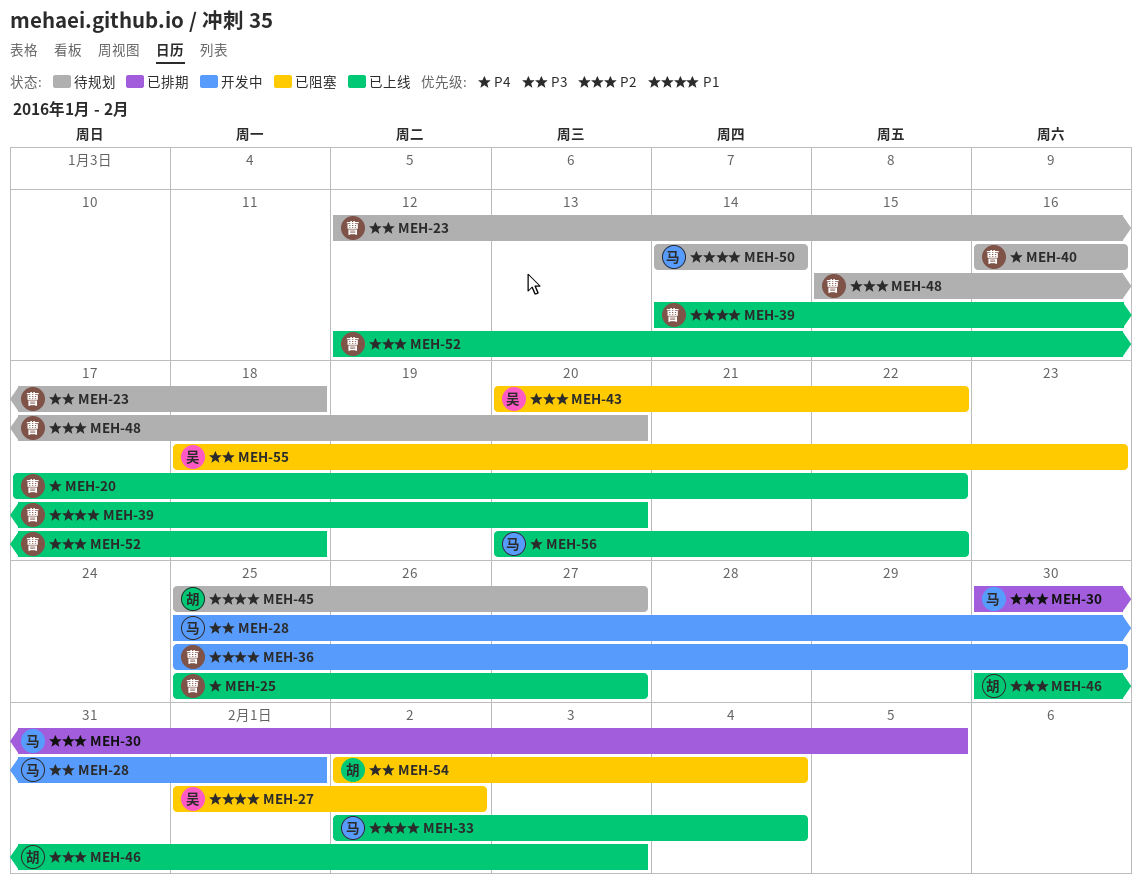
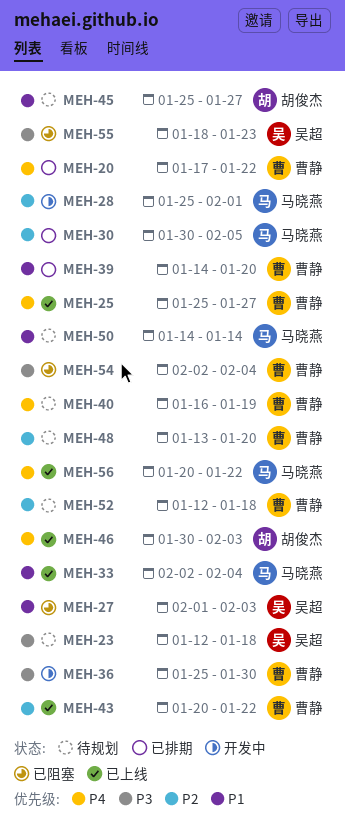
MEH-20, status: 已上线 -> 已排期
MEH-23, owner: 曹静 -> 吴超
MEH-27, due: Feb 2 -> Feb 3
MEH-28, priority: P3 -> P2
MEH-36, priority: P1 -> P3
MEH-39, status: 已上线 -> 已排期
MEH-40, due: Jan 16 -> Jan 19
MEH-43, status: 已阻塞 -> 已上线
MEH-43, owner: 吴超 -> 曹静
MEH-46, priority: P2 -> P4
MEH-48, start: Jan 15 -> Jan 13
MEH-52, status: 已上线 -> 待规划
MEH-54, owner: 胡俊杰 -> 曹静

